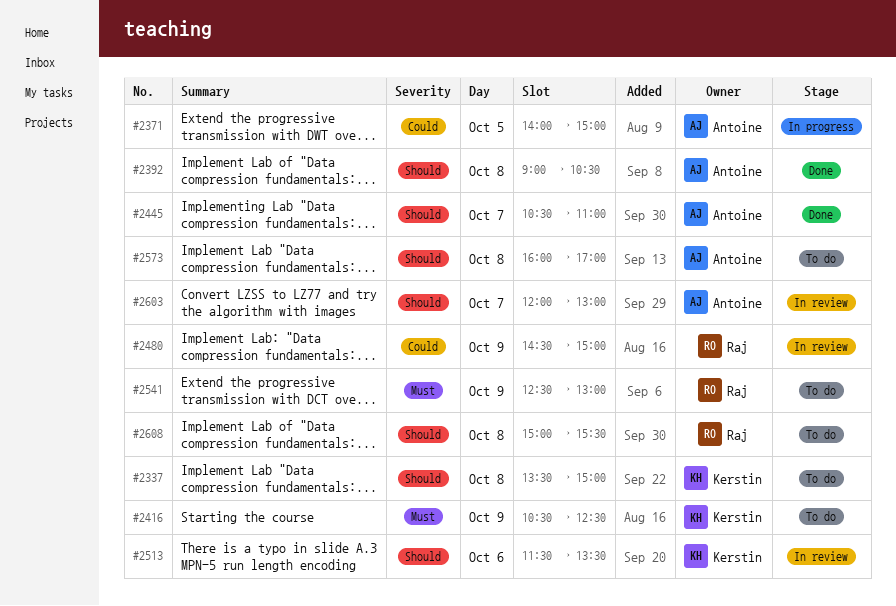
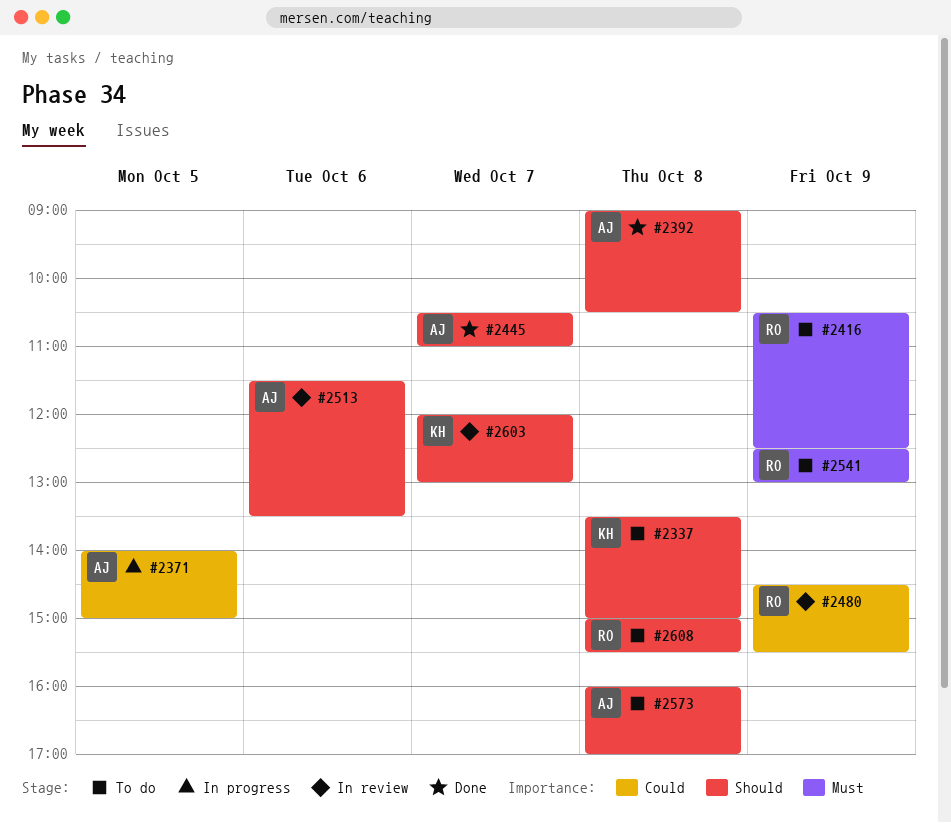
#2416, owner: Kerstin -> Raj
#2480, ends: 15:00 -> 15:30
#2513, owner: Kerstin -> Antoine
#2603, owner: Antoine -> Kerstin

